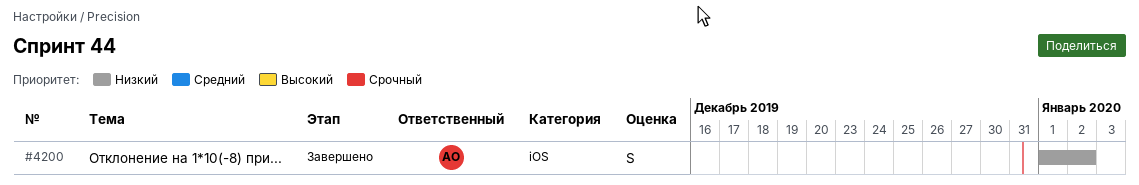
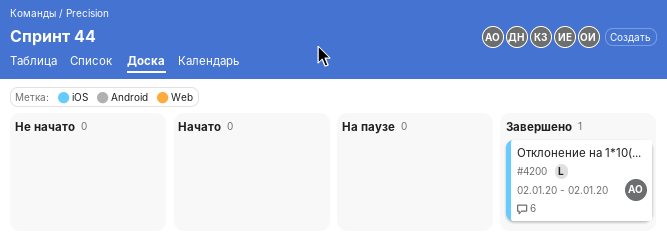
#4200, estimate: S -> L
#4200, start: Jan 1 -> Jan 2

